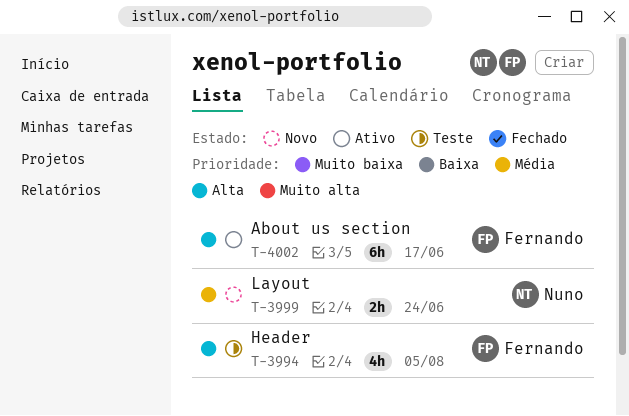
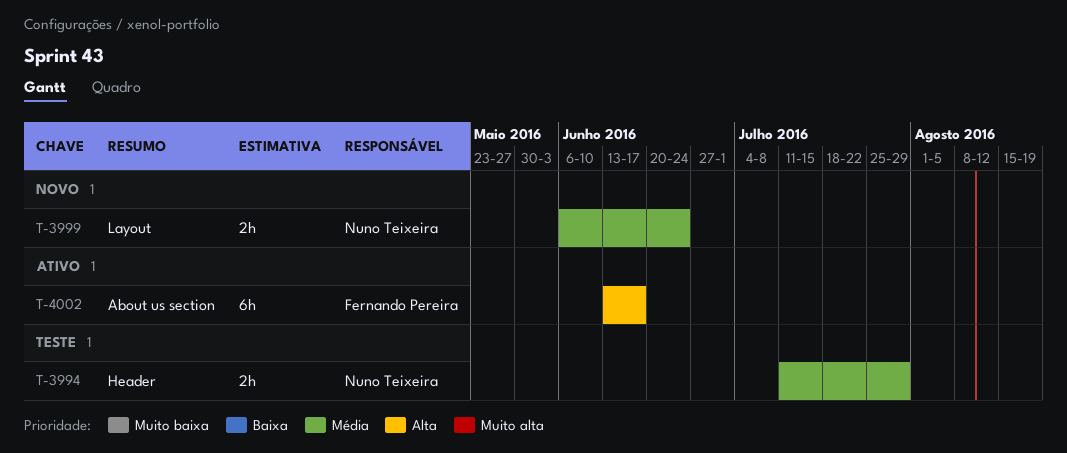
T-3994, owner: Fernando Pereira -> Nuno Teixeira
T-3994, priority: Alta -> Média
T-3994, estimate: 4h -> 2h
T-3994, due: Aug 5 -> Jul 29

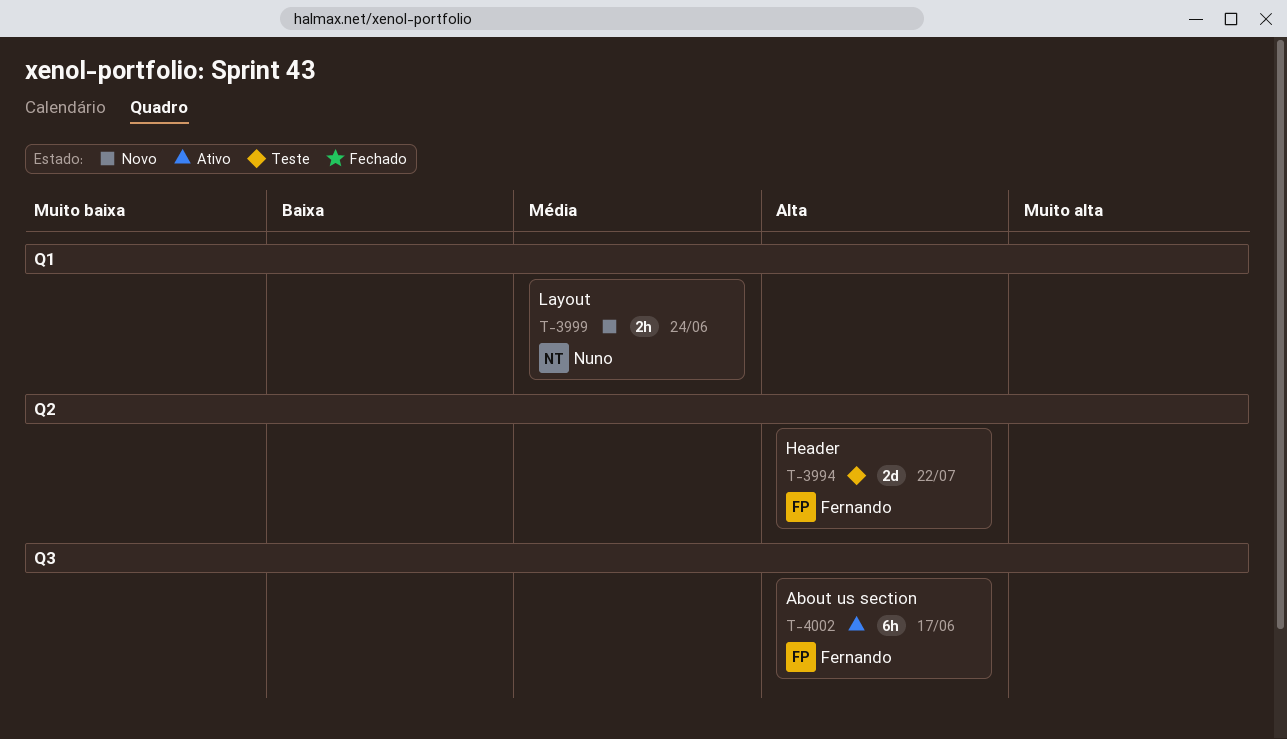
T-3994, owner: Nuno Teixeira -> Fernando Pereira
T-3994, priority: Média -> Alta
T-3994, estimate: 2h -> 2d
T-3994, due: Jul 29 -> Jul 22

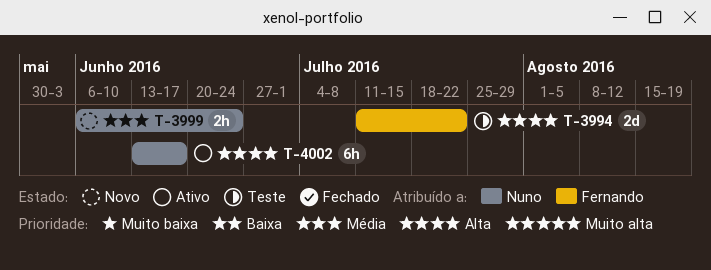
T-4002, owner: Fernando -> Nuno

